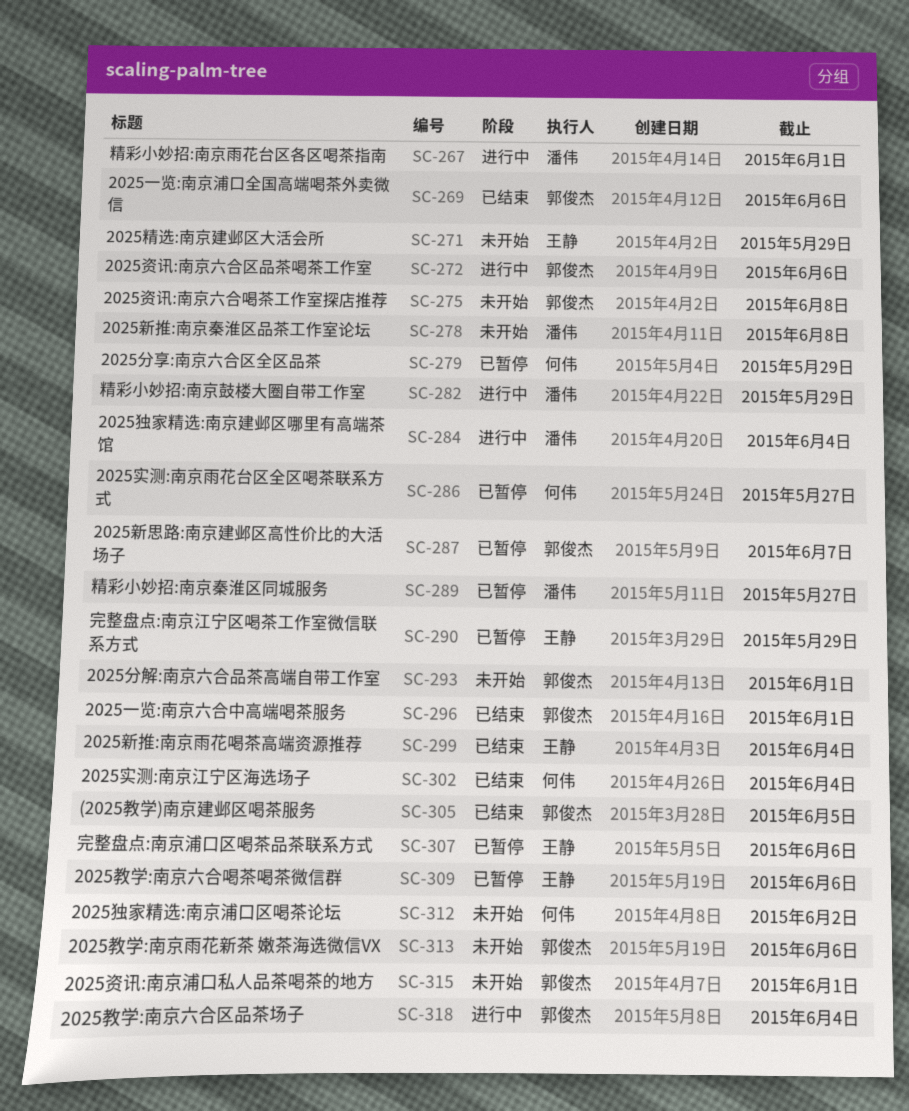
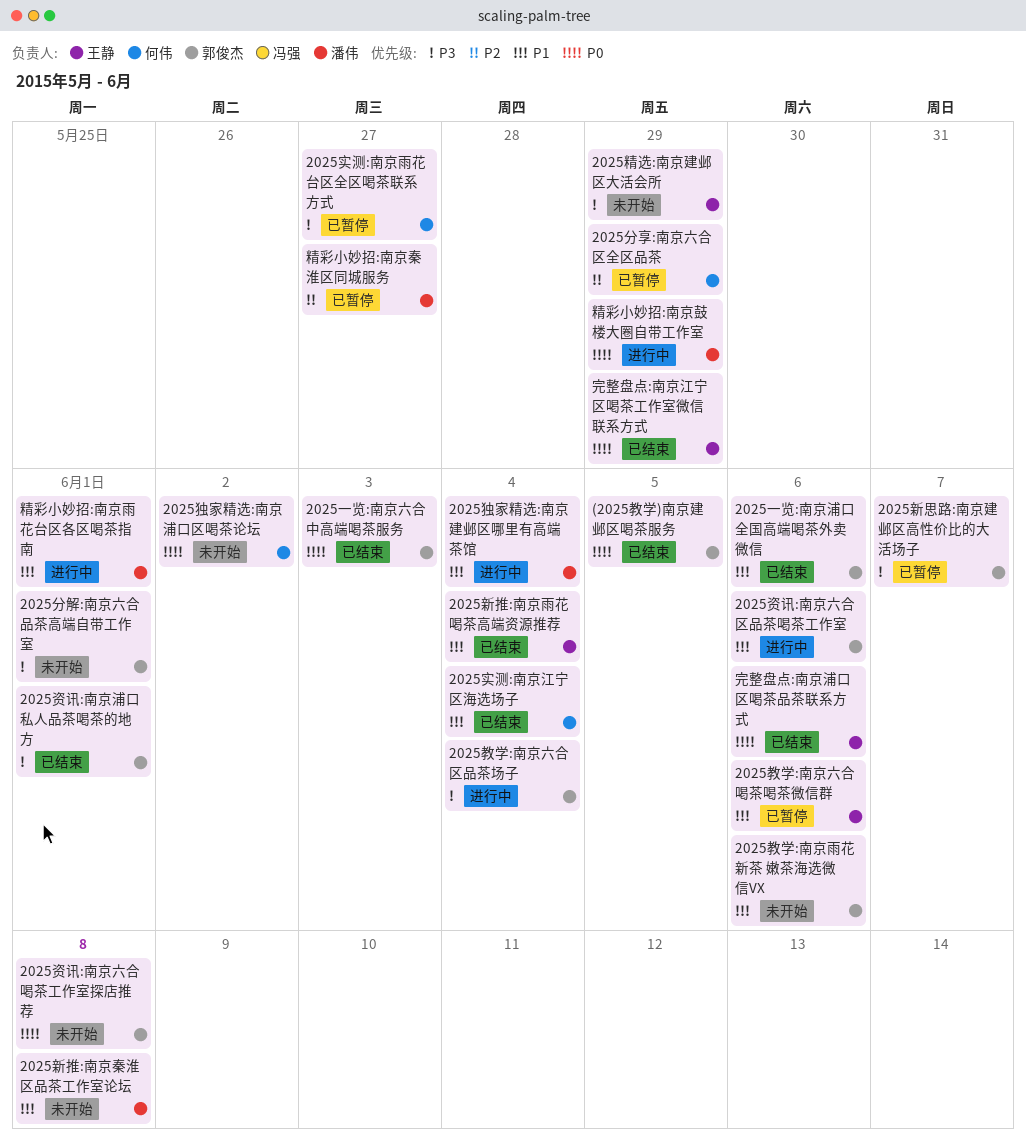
2025一览:南京六合中高端喝茶服务, due: Jun 1 -> Jun 3
2025资讯:南京浦口私人品茶喝茶的地方, status: 未开始 -> 已结束
完整盘点:南京江宁区喝茶工作室微信联系方式, status: 已暂停 -> 已结束
完整盘点:南京浦口区喝茶品茶联系方式, status: 已暂停 -> 已结束

